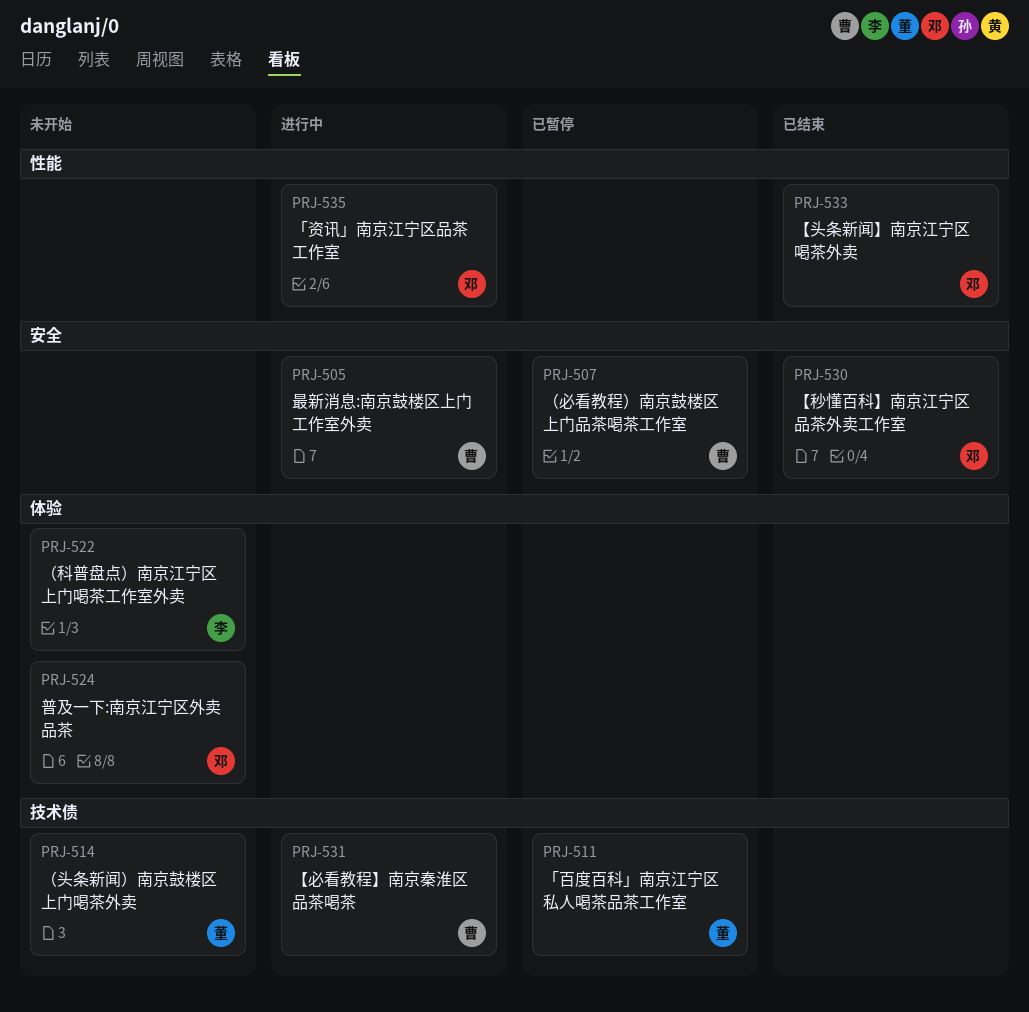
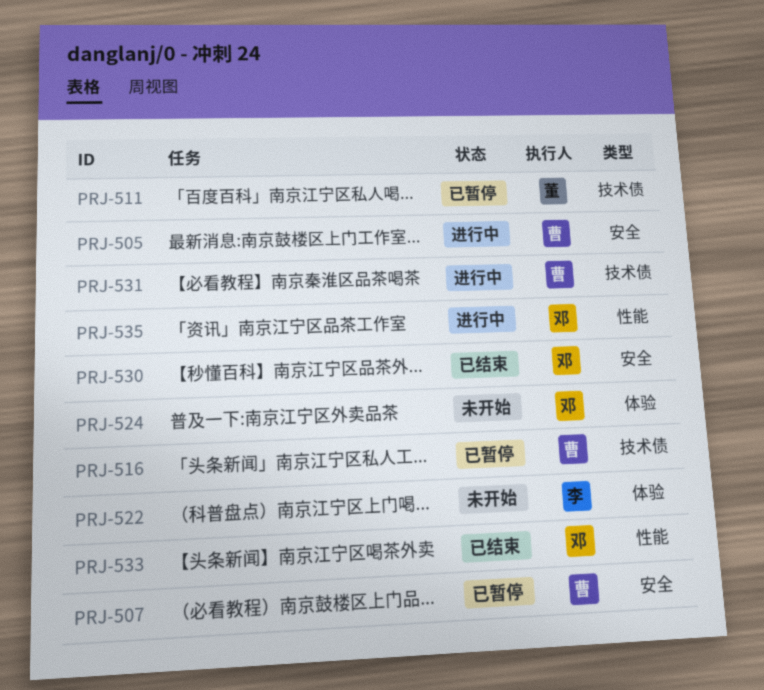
PRJ-514: present -> none
PRJ-516: none -> present

